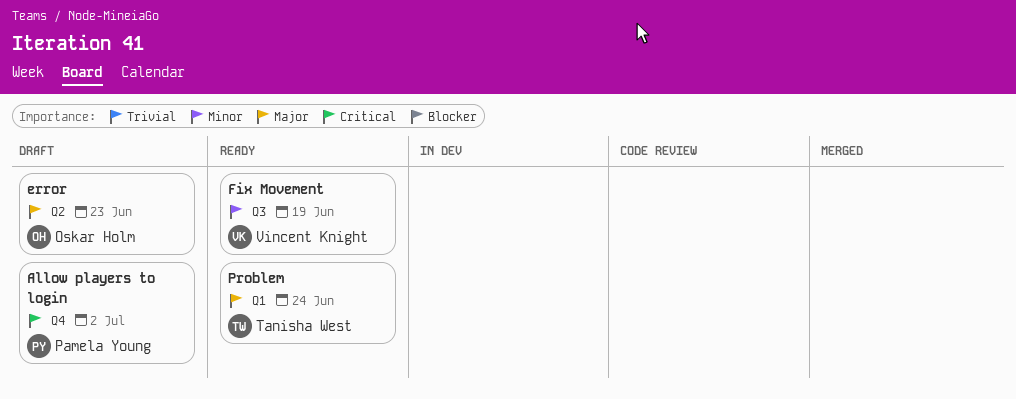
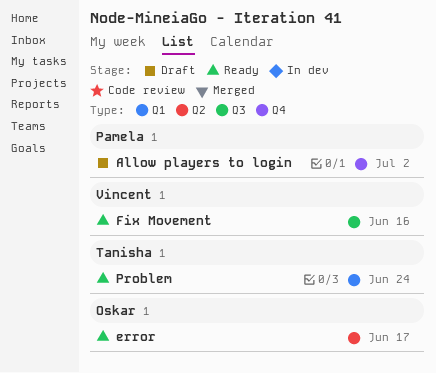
error, status: Draft -> Ready
error, due: Jun 23 -> Jun 17
Fix Movement, due: Jun 19 -> Jun 16

